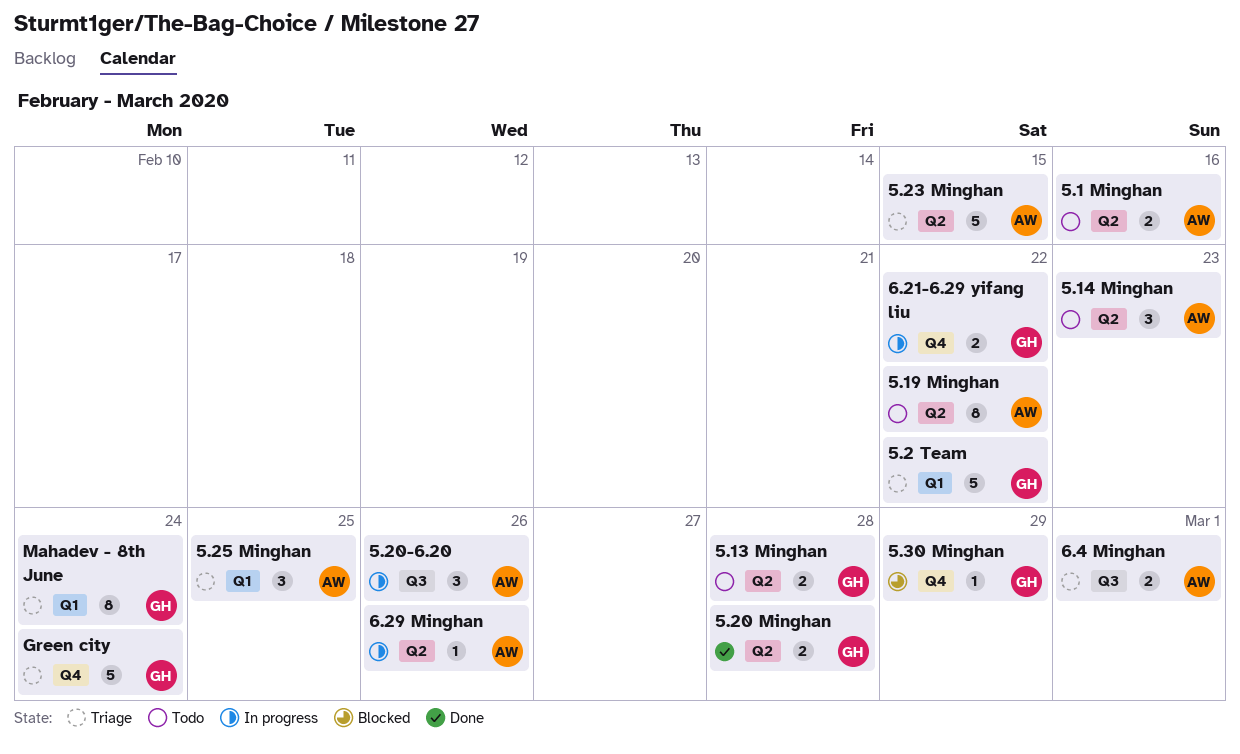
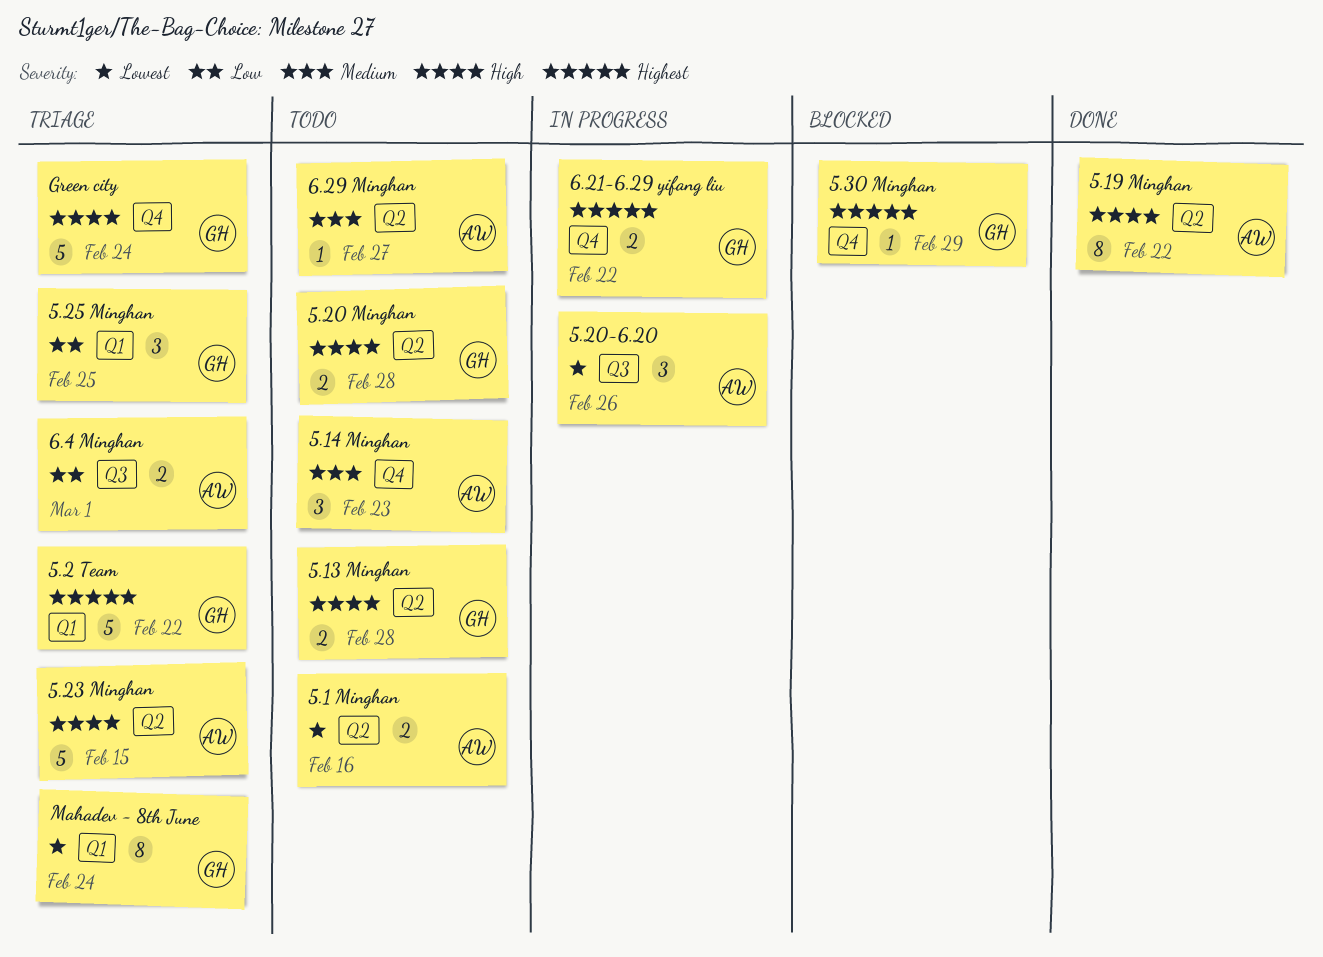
5.14 Minghan, label: Q2 -> Q4
5.19 Minghan, status: Todo -> Done
5.20 Minghan, status: Done -> Todo
5.25 Minghan, owner: AW -> GH
6.29 Minghan, status: In progress -> Todo
6.29 Minghan, due: Feb 26 -> Feb 27

